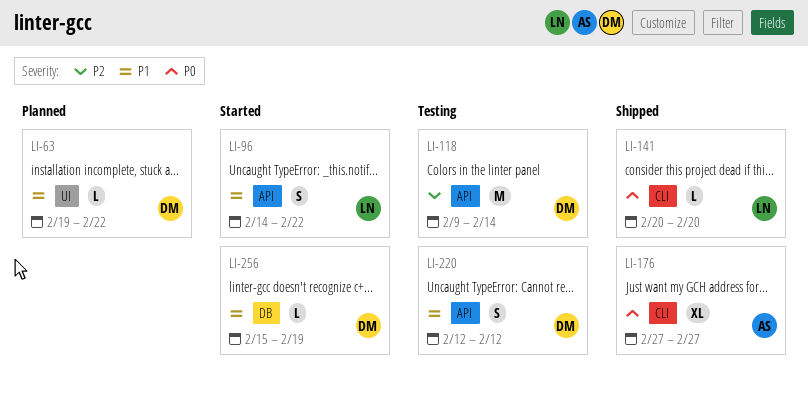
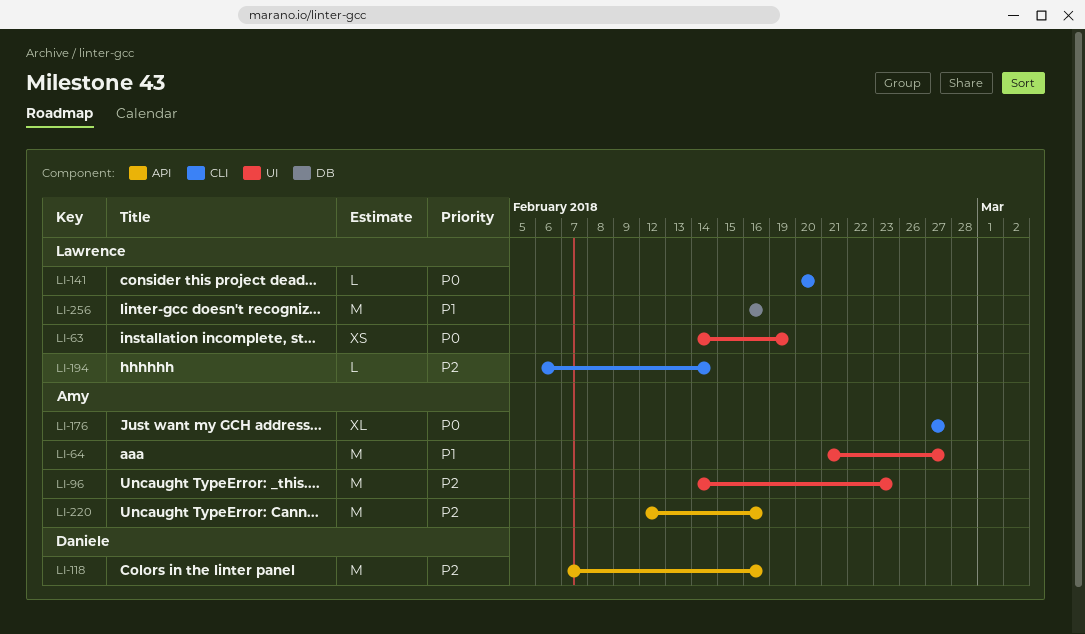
LI-63, owner: Daniele -> Lawrence
LI-63, priority: P1 -> P0
LI-63, estimate: L -> XS
LI-63, start: Feb 19 -> Feb 14
LI-63, due: Feb 22 -> Feb 19
LI-64: none -> present
LI-96, owner: Lawrence -> Amy
LI-96, priority: P1 -> P2
LI-96, label: API -> UI
LI-96, estimate: S -> M
LI-96, due: Feb 22 -> Feb 23
LI-118, start: Feb 9 -> Feb 7
LI-118, due: Feb 14 -> Feb 16
LI-194: none -> present
LI-220, owner: Daniele -> Amy
LI-220, priority: P1 -> P2
LI-220, estimate: S -> M
LI-220, due: Feb 12 -> Feb 16
LI-256, owner: Daniele -> Lawrence
LI-256, estimate: L -> M
LI-256, start: Feb 15 -> Feb 16
LI-256, due: Feb 19 -> Feb 16

